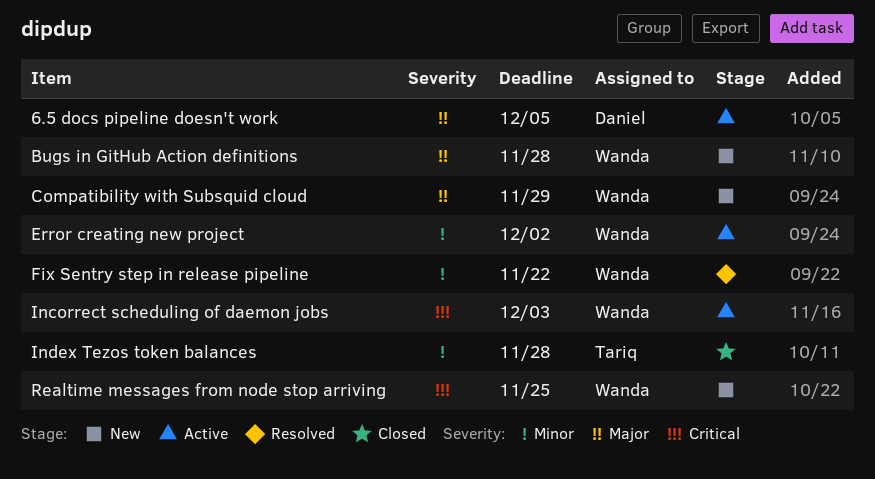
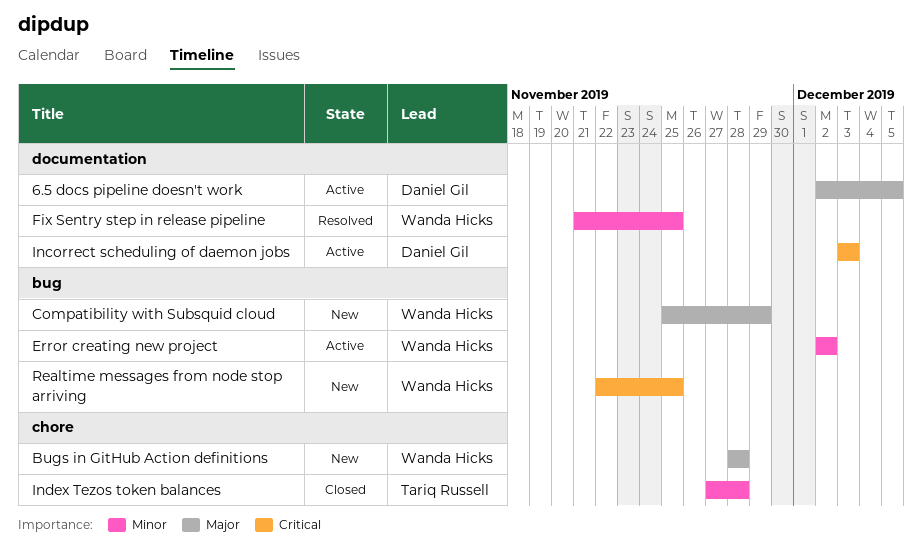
Fix Sentry step in release pipeline, due: Nov 22 -> Nov 25
Incorrect scheduling of daemon jobs, owner: Wanda Hicks -> Daniel Gil

